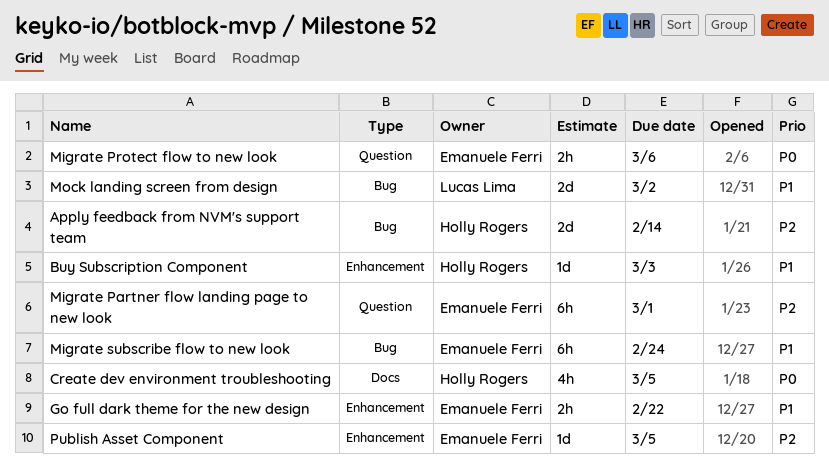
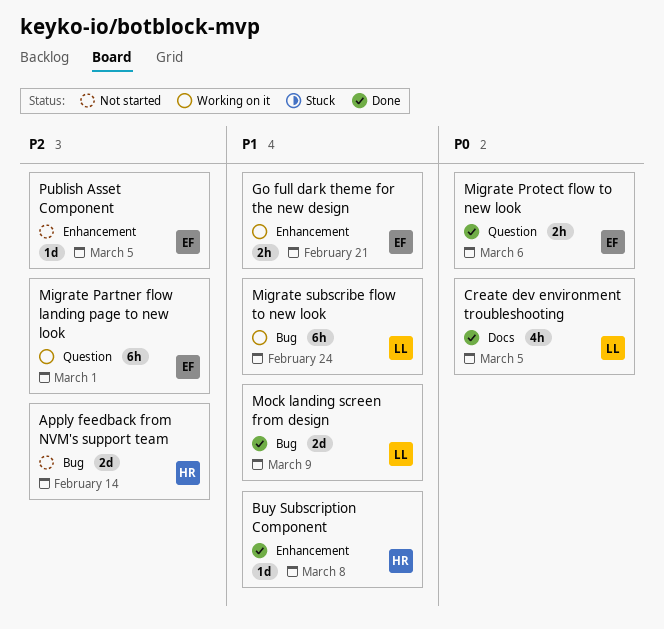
Buy Subscription Component, due: Mar 3 -> Mar 8
Create dev environment troubleshooting, owner: Holly Rogers -> Lucas Lima
Go full dark theme for the new design, due: Feb 22 -> Feb 21
Migrate subscribe flow to new look, owner: Emanuele Ferri -> Lucas Lima
Mock landing screen from design, due: Mar 2 -> Mar 9

